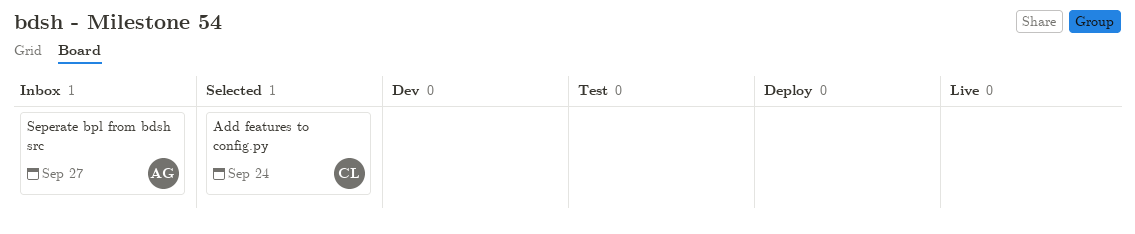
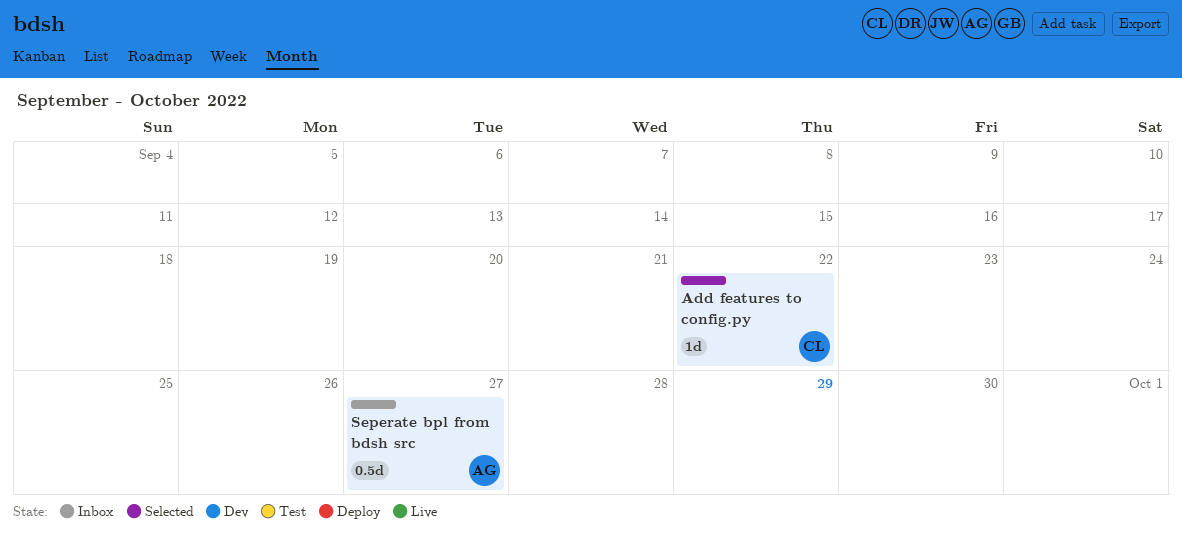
Add features to config.py, due: Sep 24 -> Sep 22

